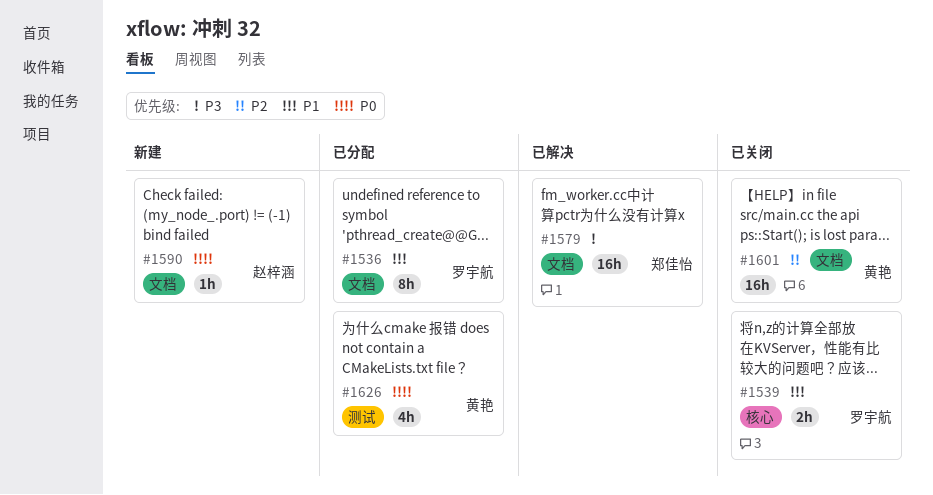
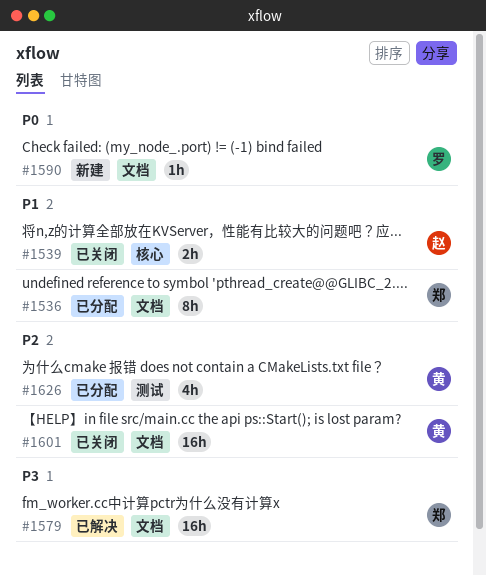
#1536, owner: 罗宇航 -> 郑佳怡
#1539, owner: 罗宇航 -> 赵梓涵
#1590, owner: 赵梓涵 -> 罗宇航
#1626, priority: P0 -> P2

